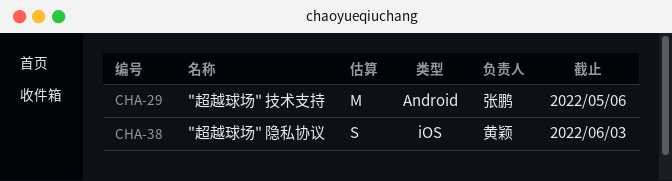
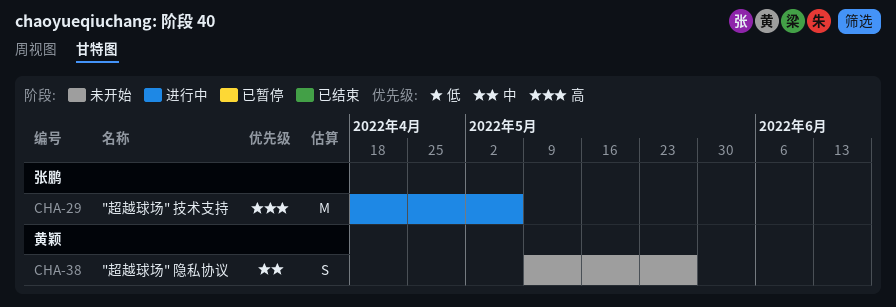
CHA-38, due: Jun 3 -> May 27

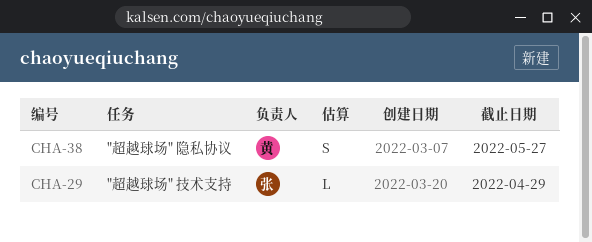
CHA-29, estimate: M -> L
CHA-29, due: May 6 -> Apr 29

